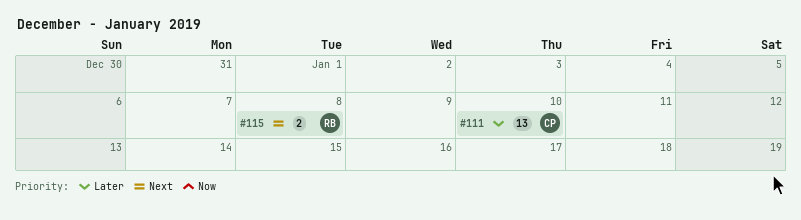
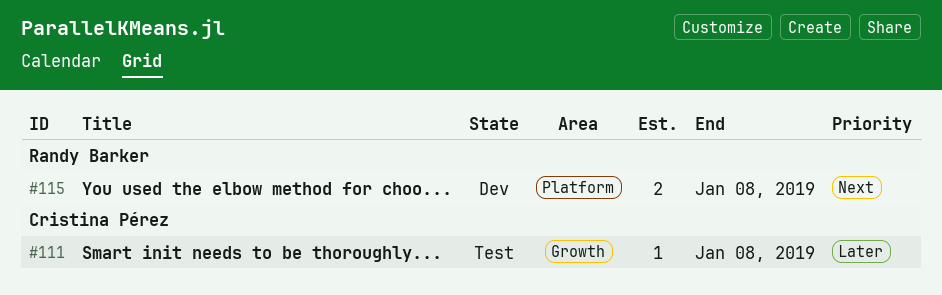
#111, estimate: 13 -> 1
#111, due: Jan 10 -> Jan 8

